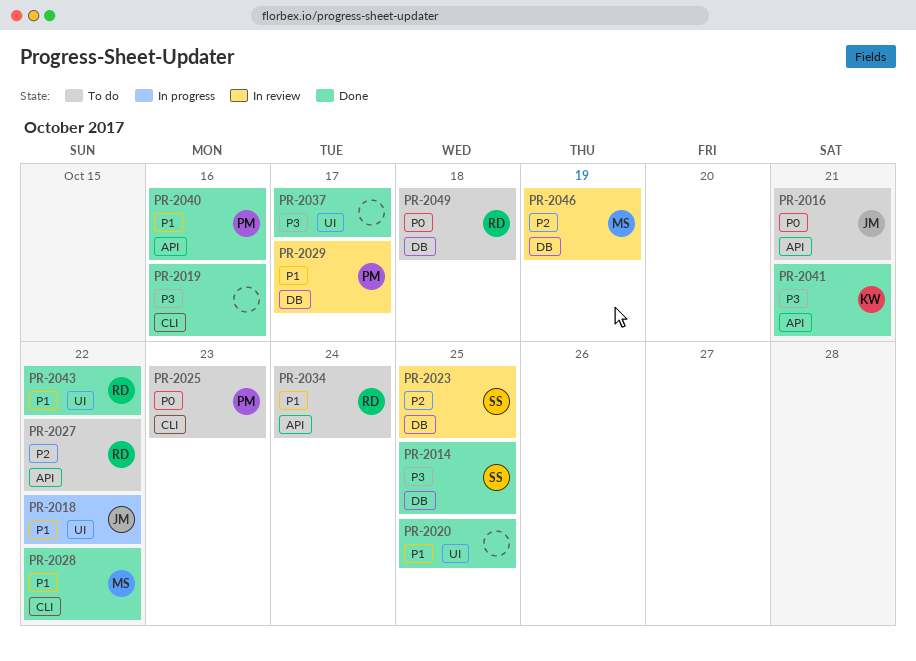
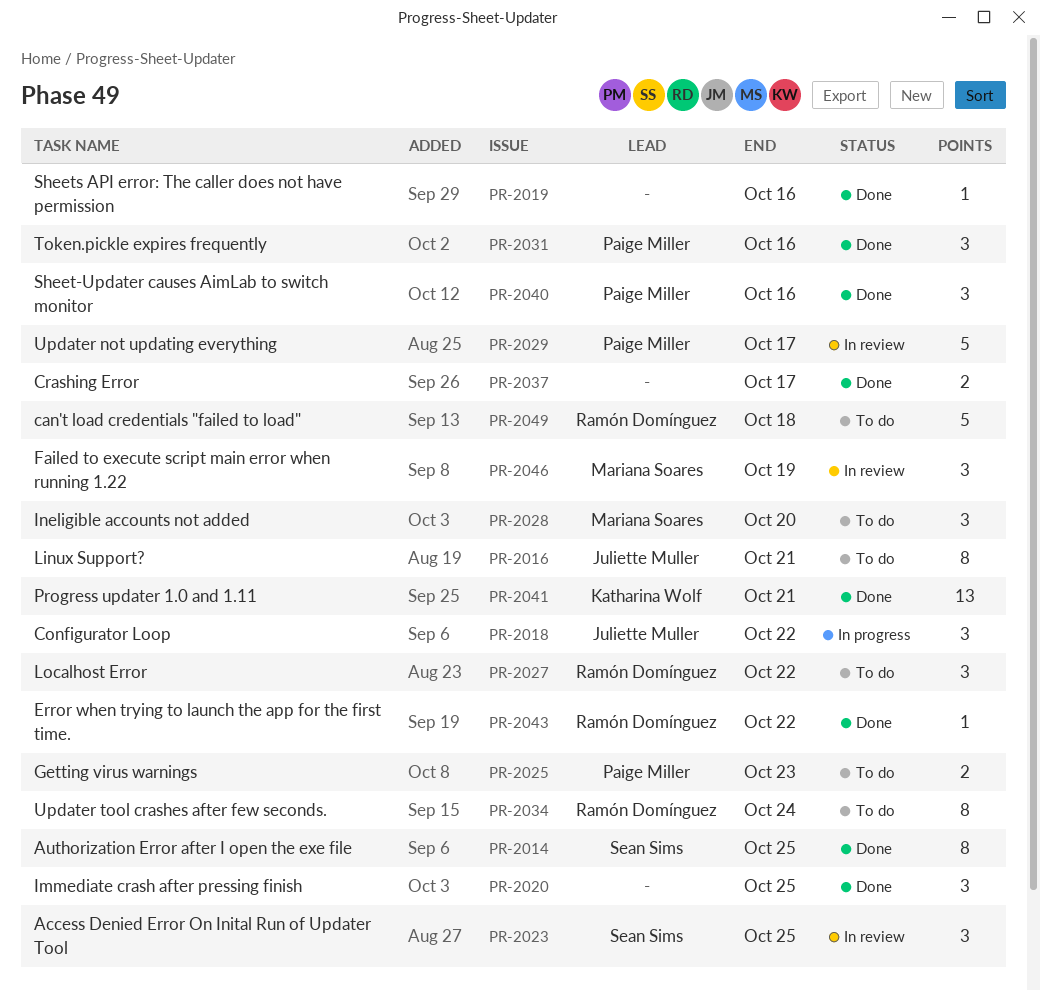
PR-2028, status: Done -> To do
PR-2028, due: Oct 22 -> Oct 20
PR-2031: none -> present

